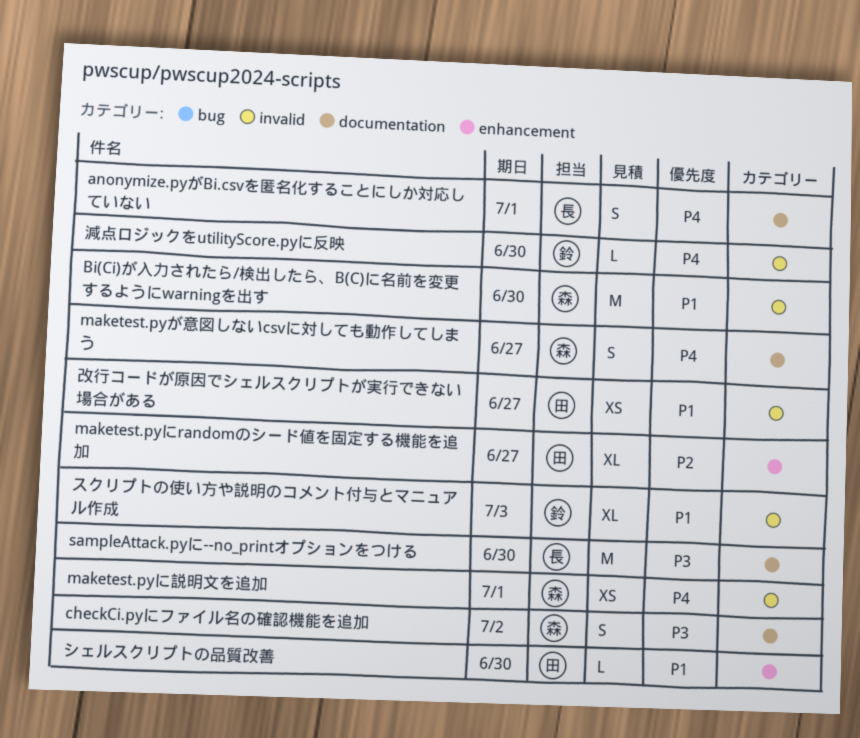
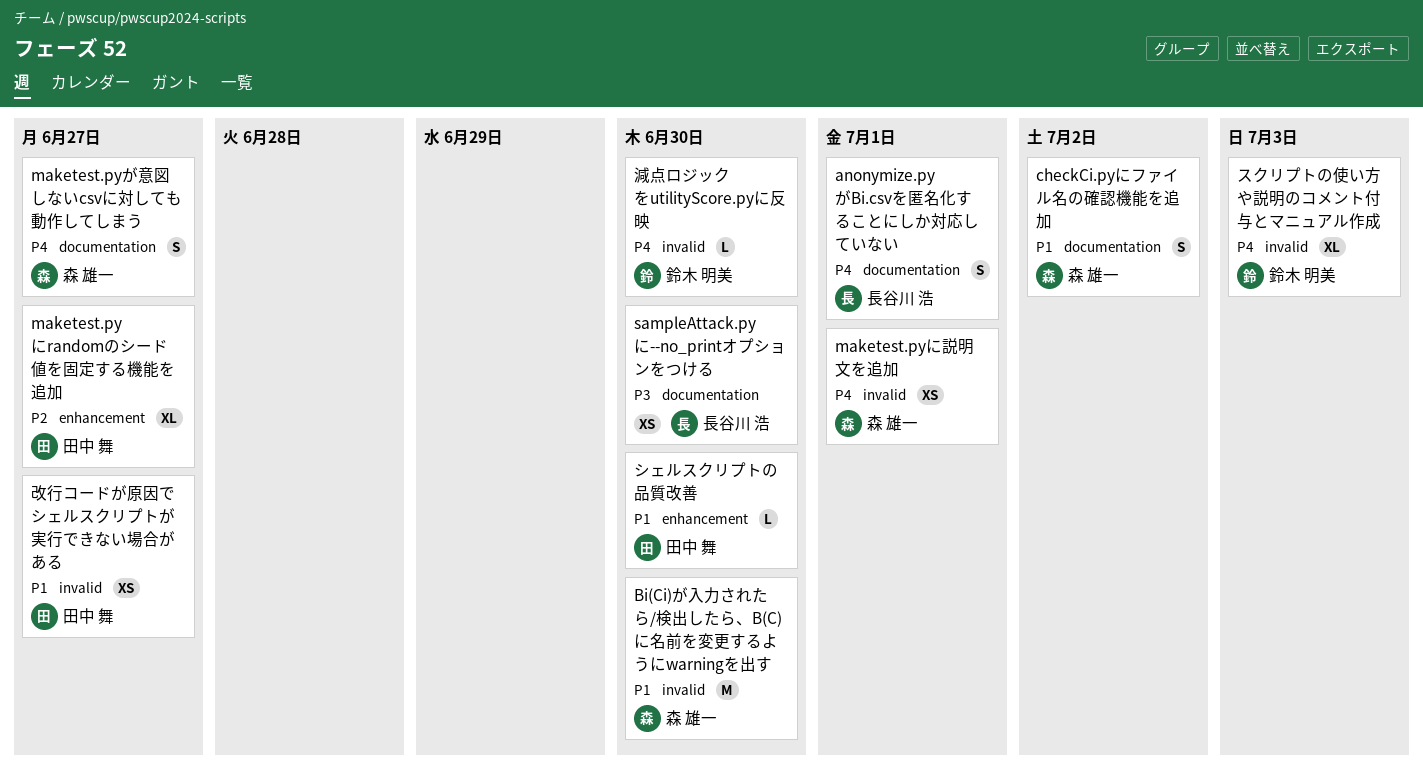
checkCi.pyにファイル名の確認機能を追加, priority: P3 -> P1
sampleAttack.pyに--no_printオプションをつける, estimate: M -> XS
スクリプトの使い方や説明のコメント付与とマニュアル作成, priority: P1 -> P4

